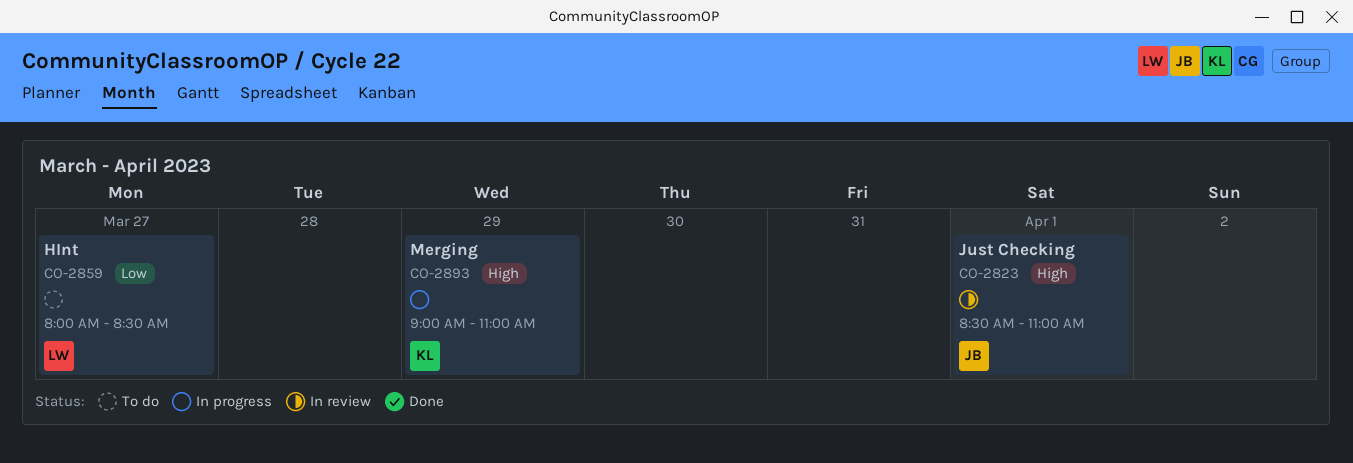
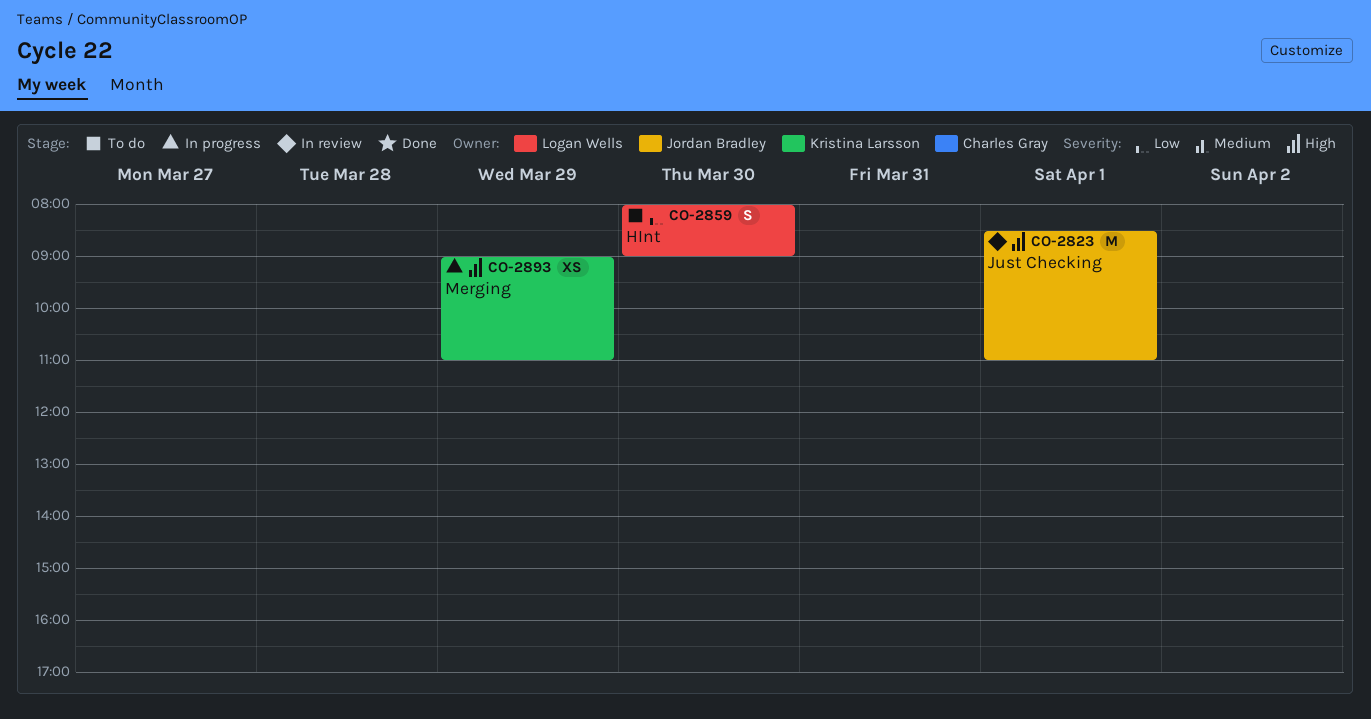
CO-2859, day: Mar 27 -> Mar 30
CO-2859, ends: 08:30 -> 09:00

